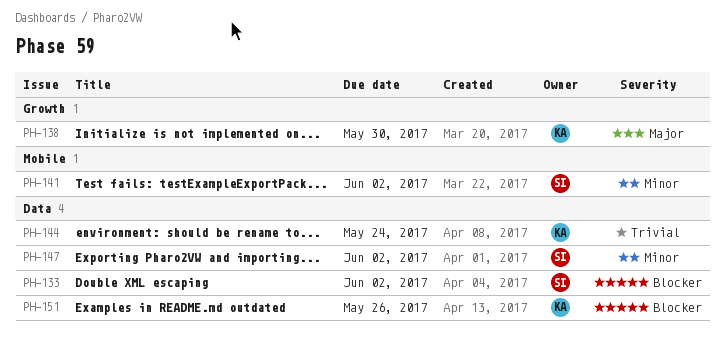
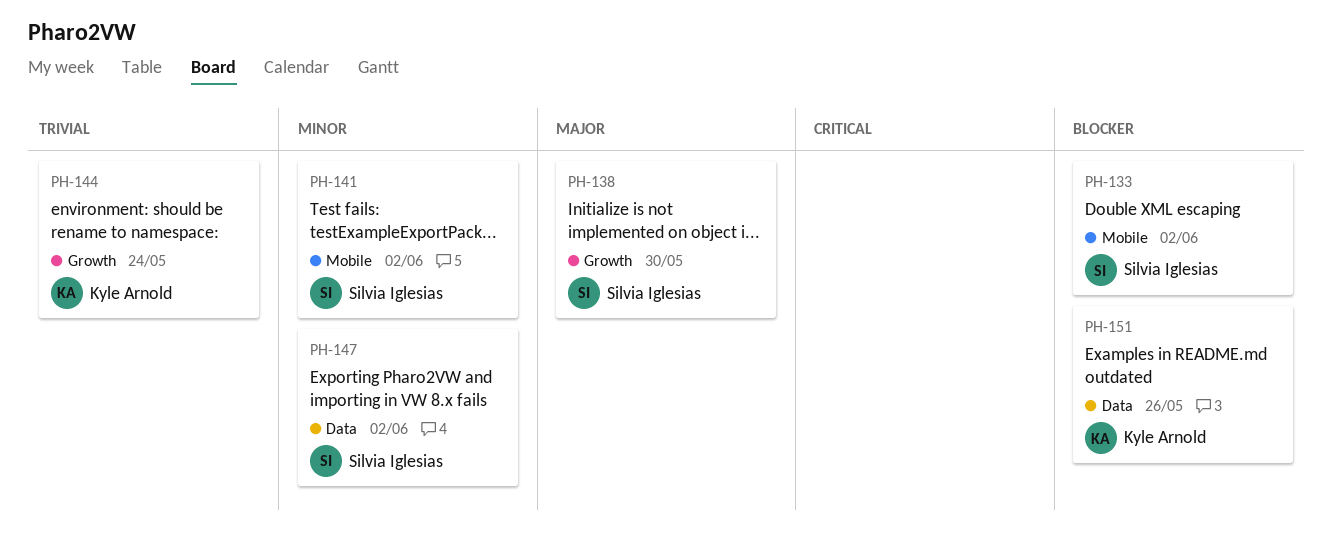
PH-133, label: Data -> Mobile
PH-138, owner: Kyle Arnold -> Silvia Iglesias
PH-144, label: Data -> Growth

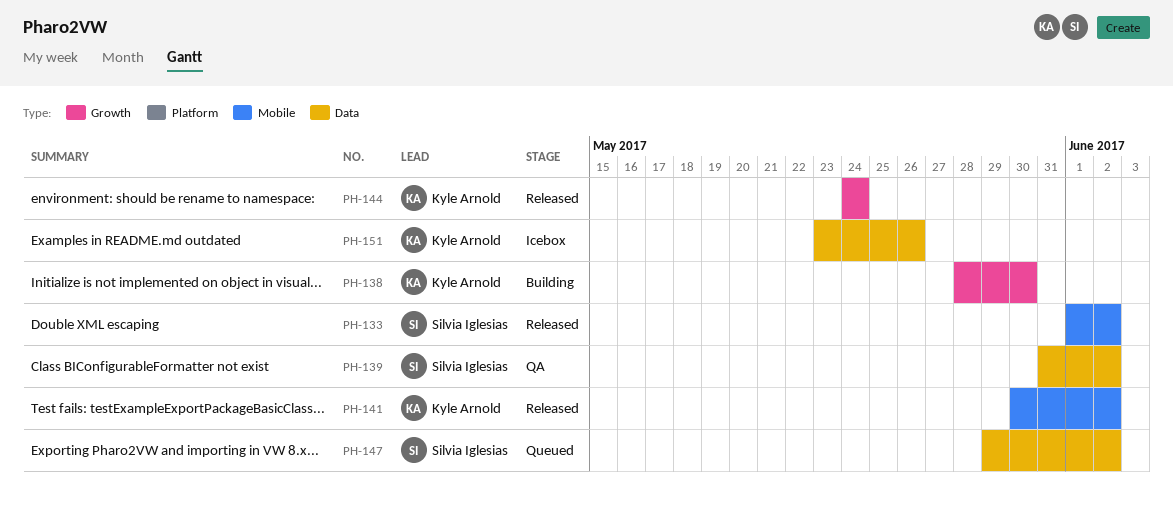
PH-138, owner: Silvia Iglesias -> Kyle Arnold
PH-139: none -> present
PH-141, owner: Silvia Iglesias -> Kyle Arnold

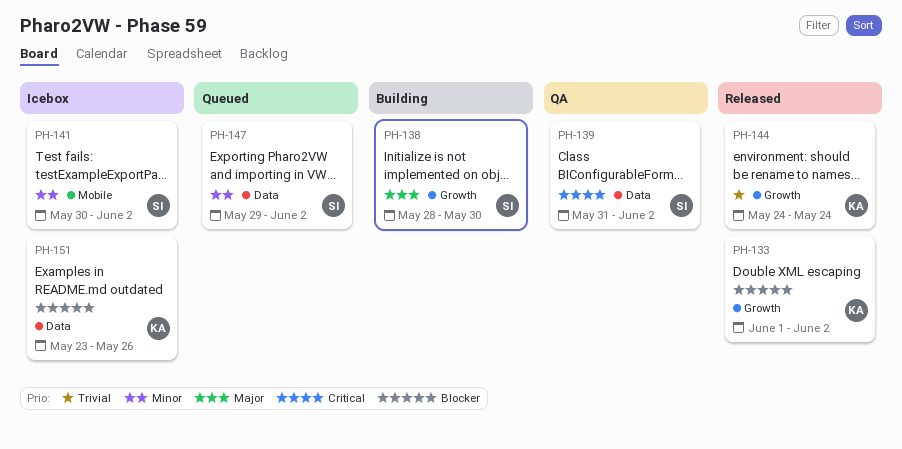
PH-133, owner: Silvia Iglesias -> Kyle Arnold
PH-133, label: Mobile -> Growth
PH-138, owner: Kyle Arnold -> Silvia Iglesias
PH-141, status: Released -> Icebox
PH-141, owner: Kyle Arnold -> Silvia Iglesias

